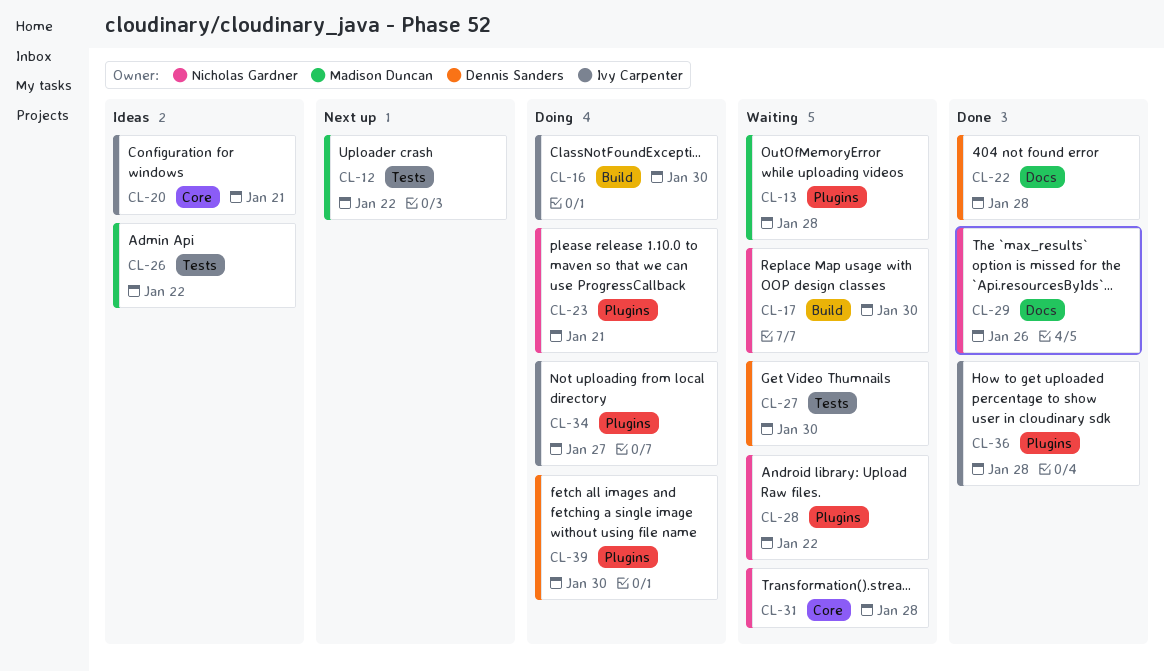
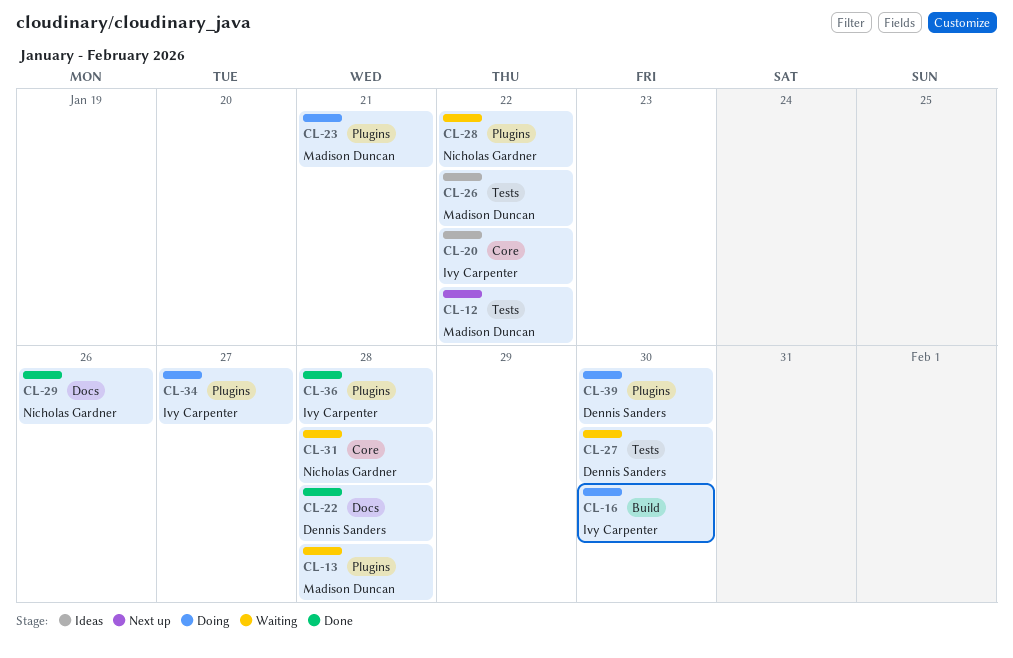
CL-17: present -> none
CL-20, due: Jan 21 -> Jan 22
CL-23, owner: Nicholas Gardner -> Madison Duncan

